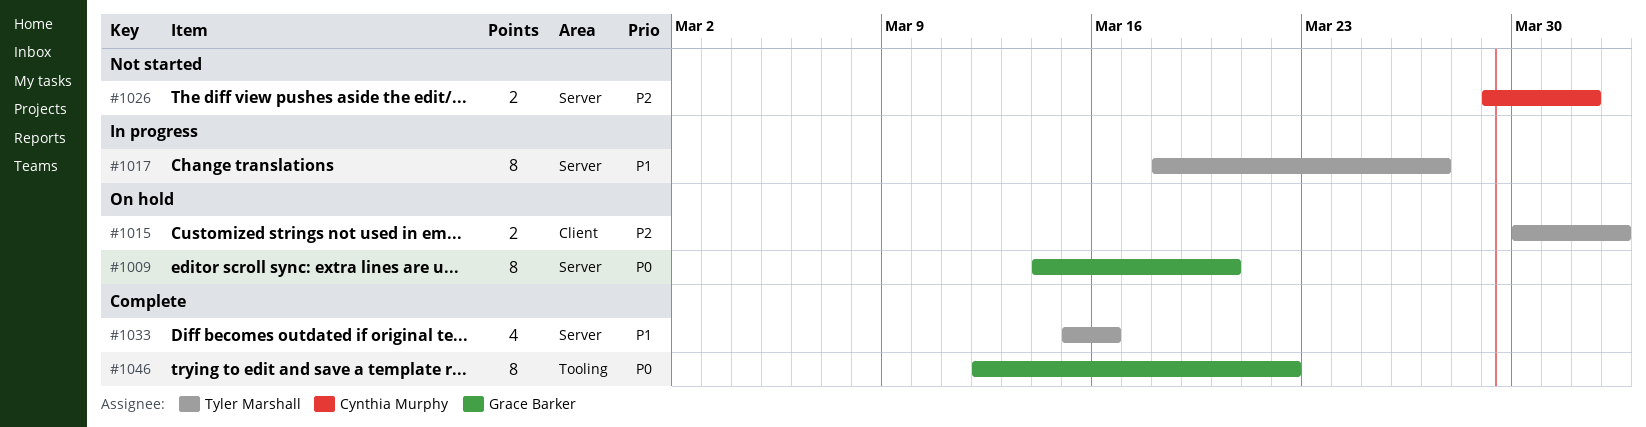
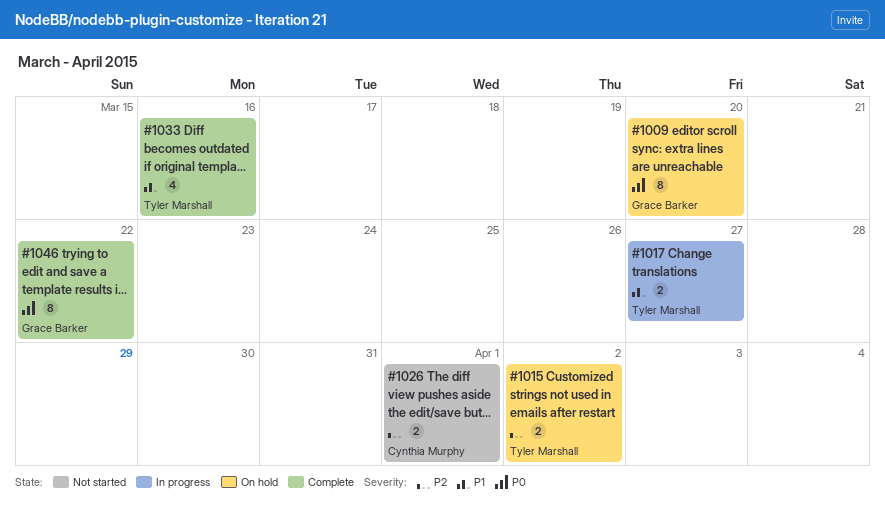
#1017, estimate: 8 -> 2

